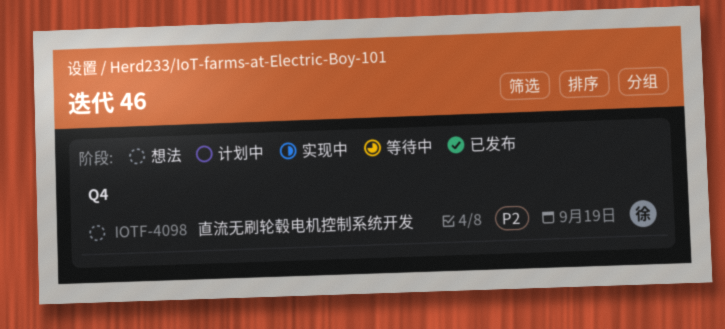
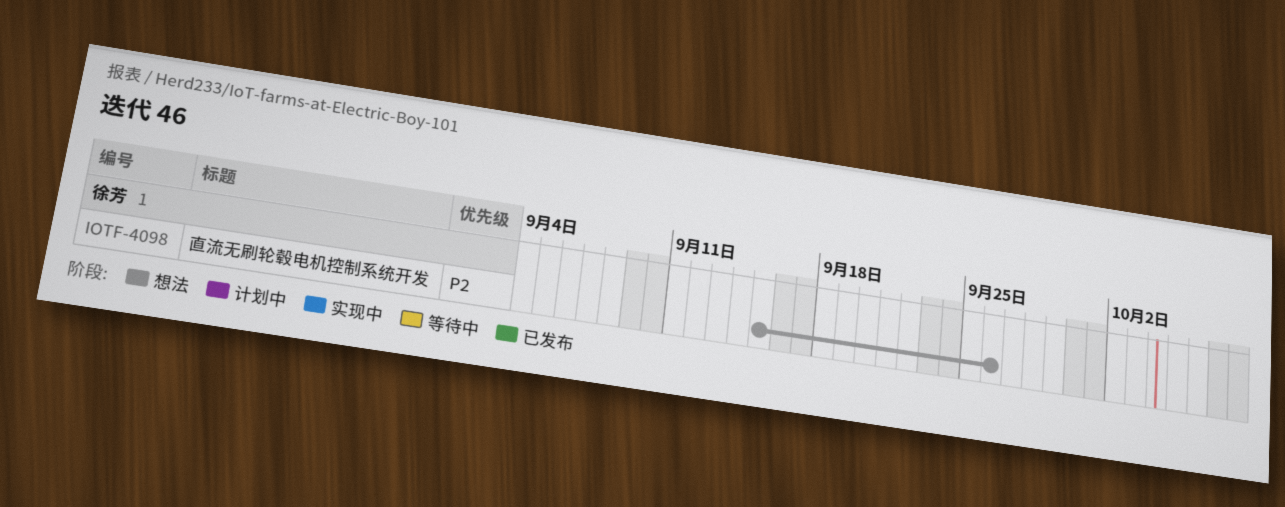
IOTF-4098, due: Sep 19 -> Sep 26

